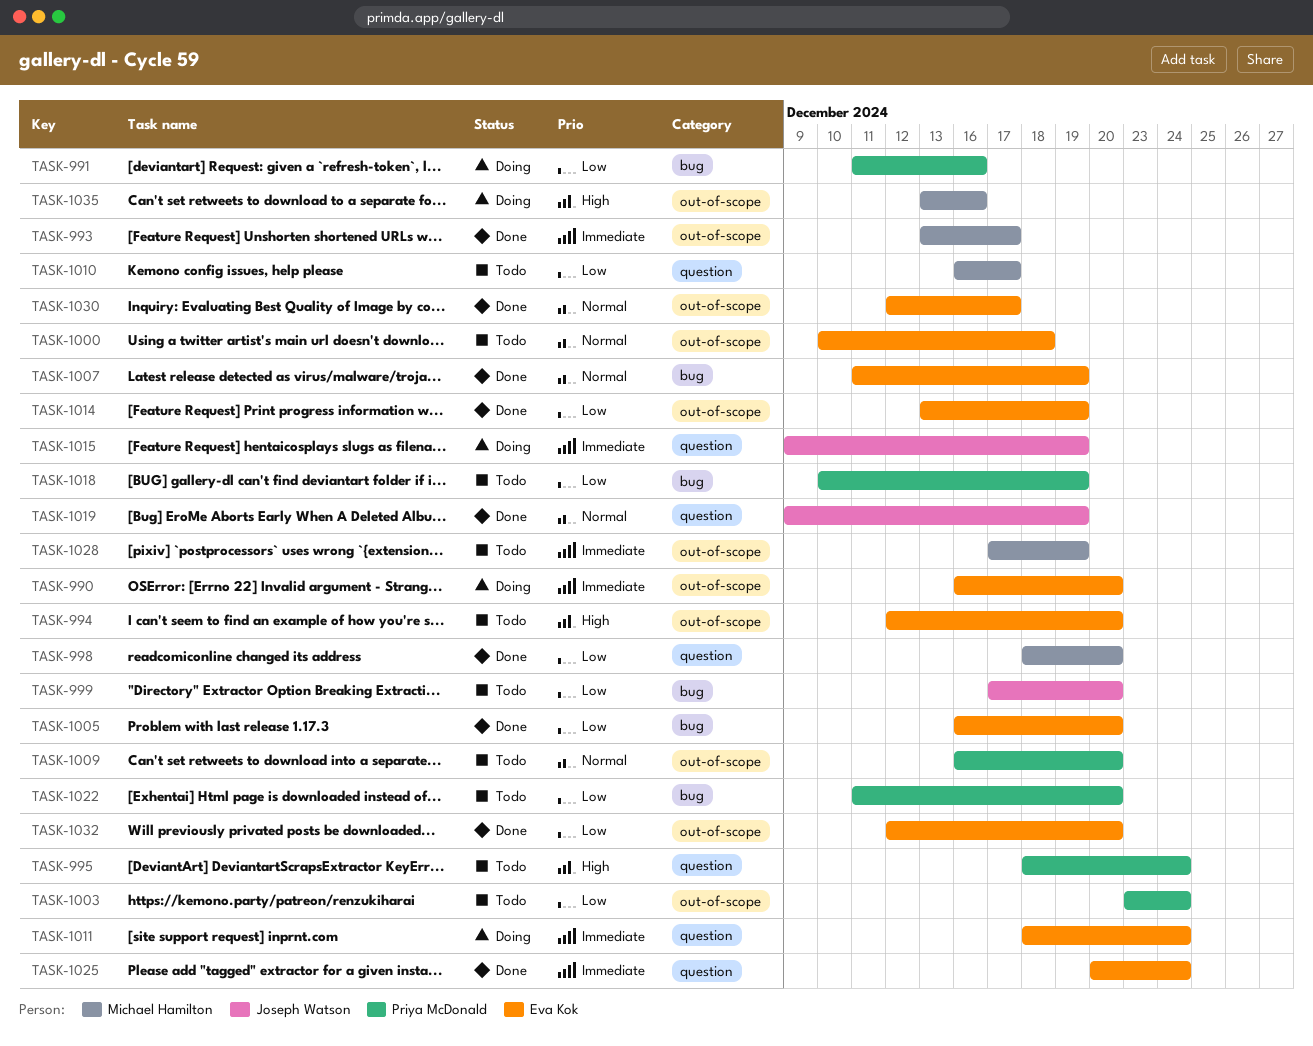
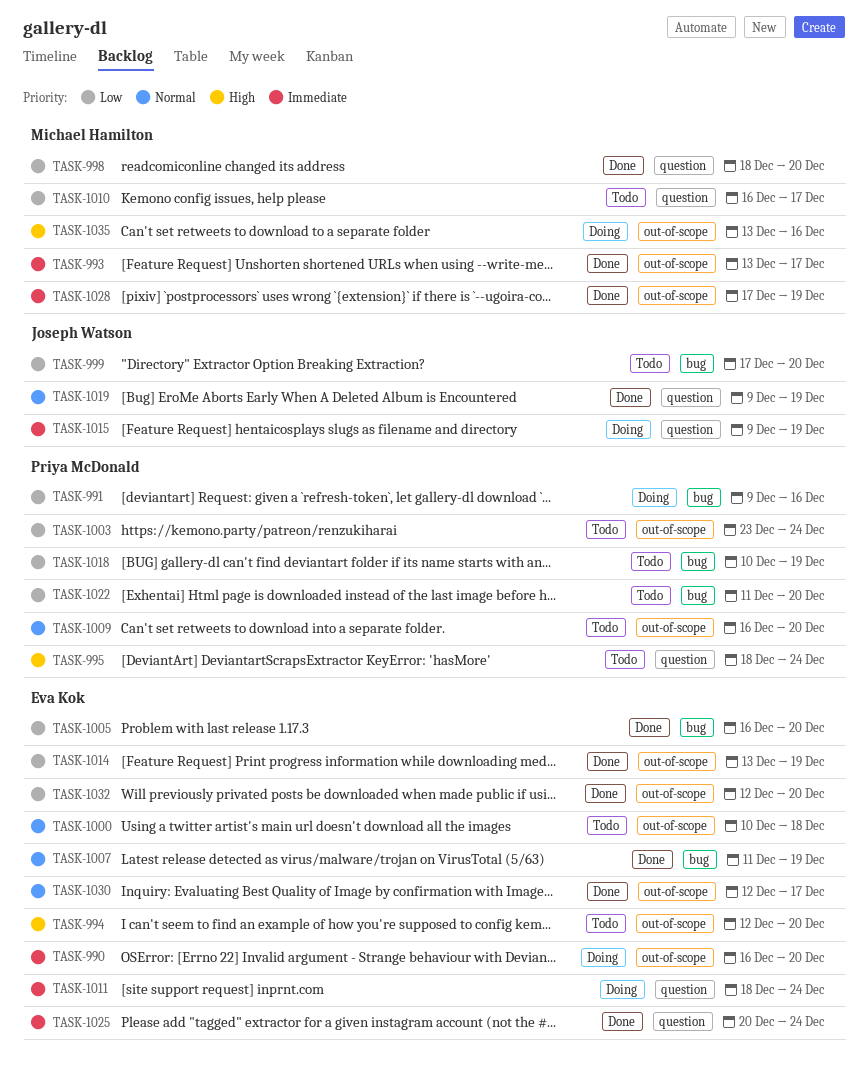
TASK-991, start: Dec 11 -> Dec 9
TASK-1028, status: Todo -> Done

